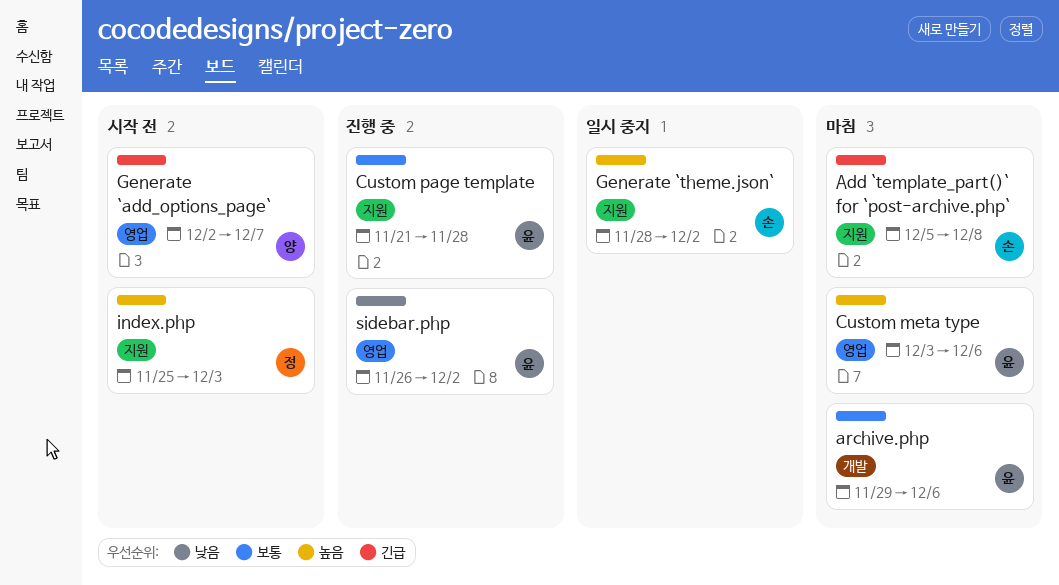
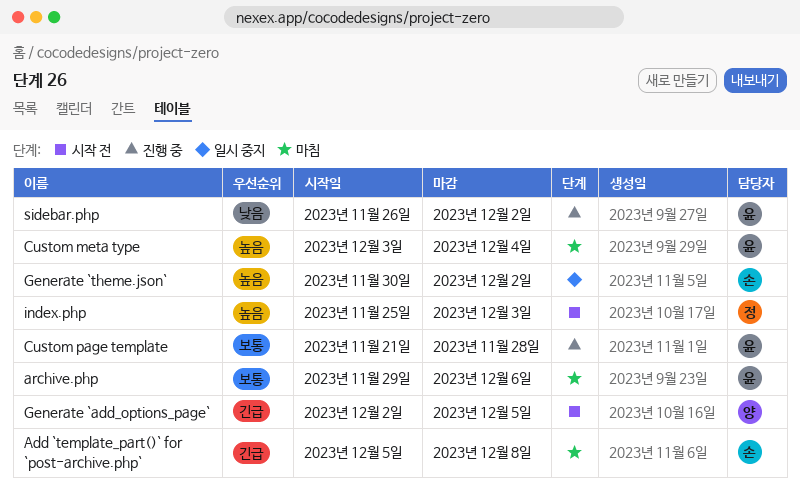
Custom meta type, due: Dec 6 -> Dec 4
Generate `add_options_page`, due: Dec 7 -> Dec 5
Generate `theme.json`, start: Nov 28 -> Nov 30

